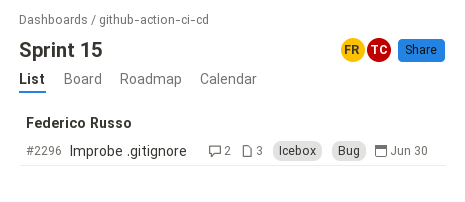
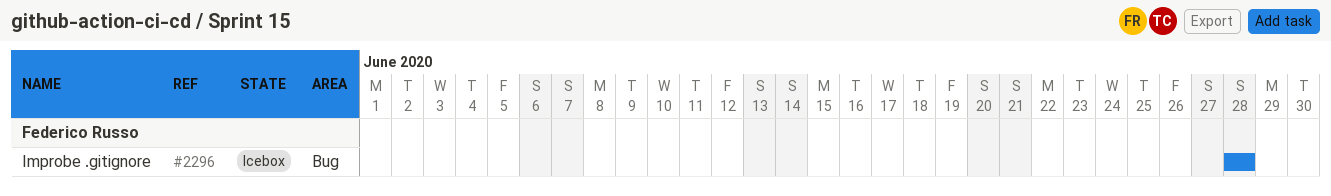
#2296, due: Jun 30 -> Jun 28

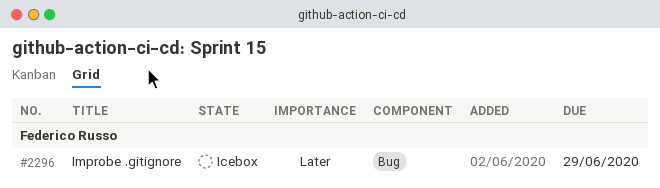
#2296, due: Jun 28 -> Jun 29

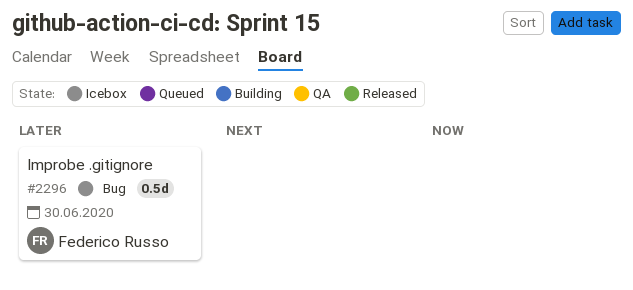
#2296, due: Jun 29 -> Jun 30

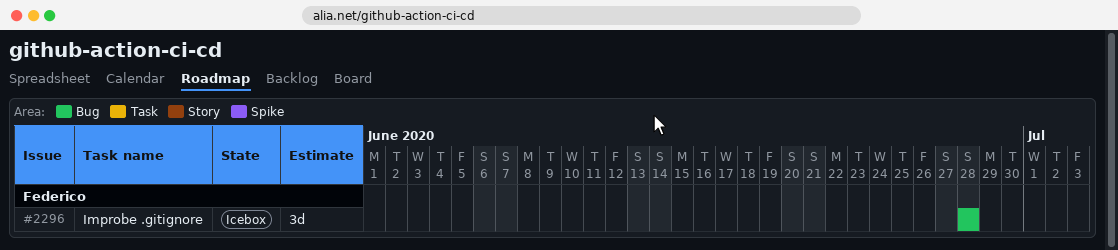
#2296, estimate: 0.5d -> 3d
#2296, due: Jun 30 -> Jun 28

